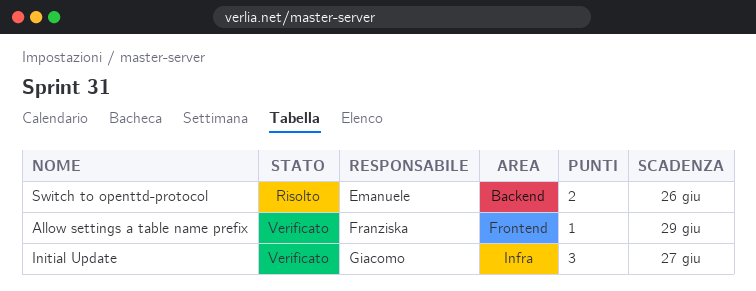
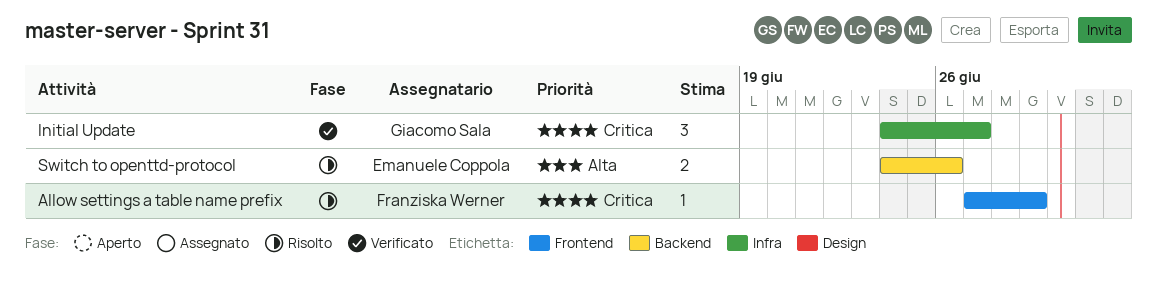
Allow settings a table name prefix, status: Verificato -> Risolto

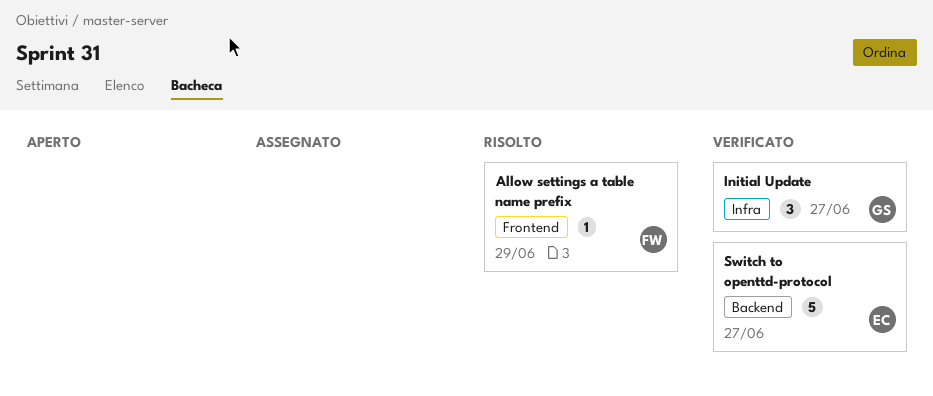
Switch to openttd-protocol, status: Risolto -> Verificato
Switch to openttd-protocol, estimate: 2 -> 5
Switch to openttd-protocol, due: Jun 26 -> Jun 27

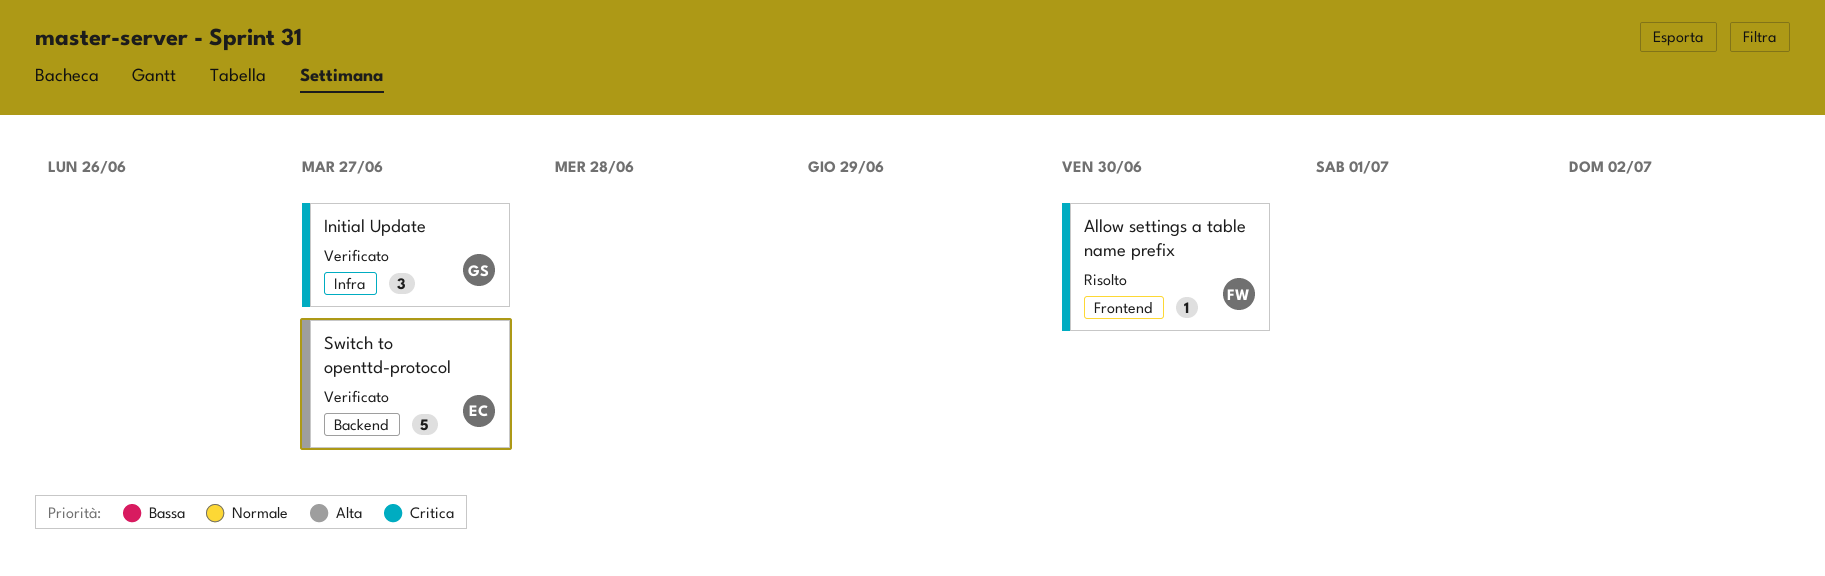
Allow settings a table name prefix, due: Jun 29 -> Jun 30

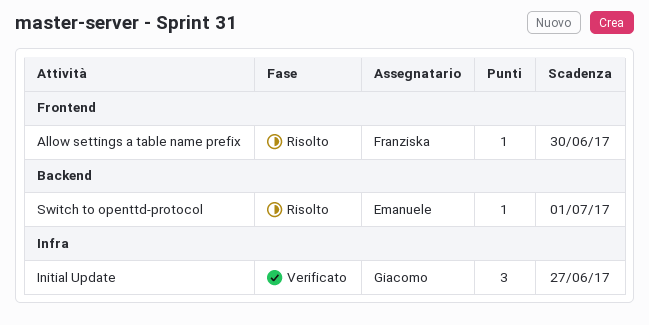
Switch to openttd-protocol, status: Verificato -> Risolto
Switch to openttd-protocol, estimate: 5 -> 1
Switch to openttd-protocol, due: Jun 27 -> Jul 1

